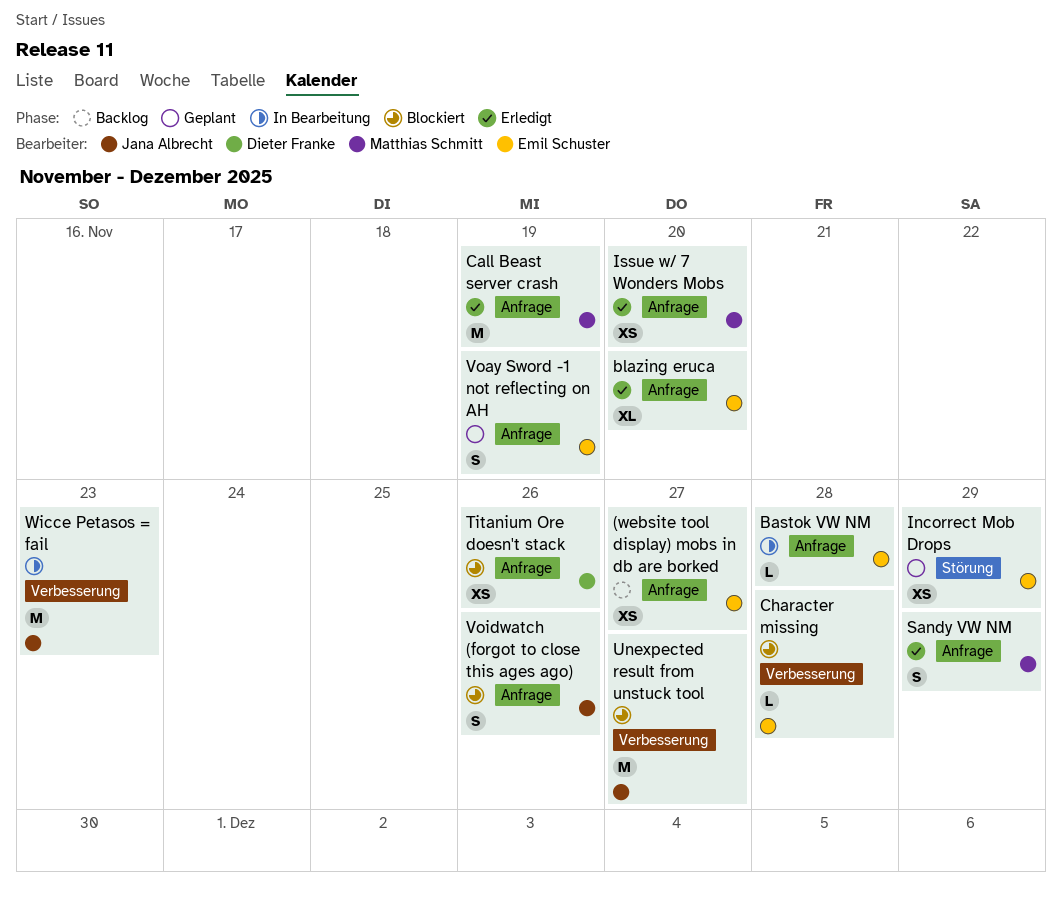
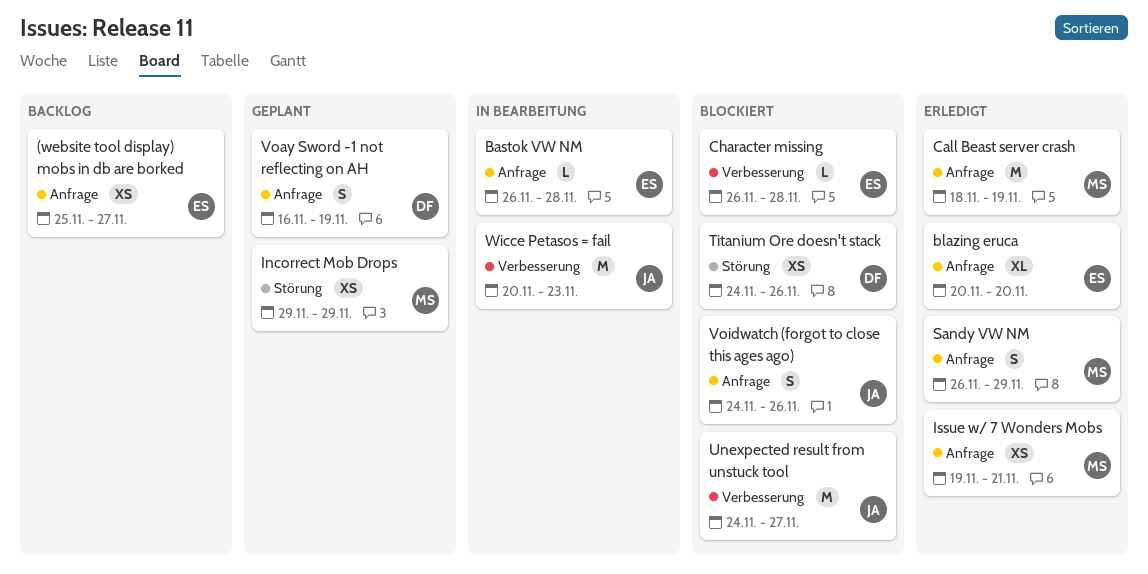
Incorrect Mob Drops, owner: Emil Schuster -> Matthias Schmitt
Issue w/ 7 Wonders Mobs, due: Nov 20 -> Nov 21
Titanium Ore doesn't stack, label: Anfrage -> Störung
Voay Sword -1 not reflecting on AH, owner: Emil Schuster -> Dieter Franke

